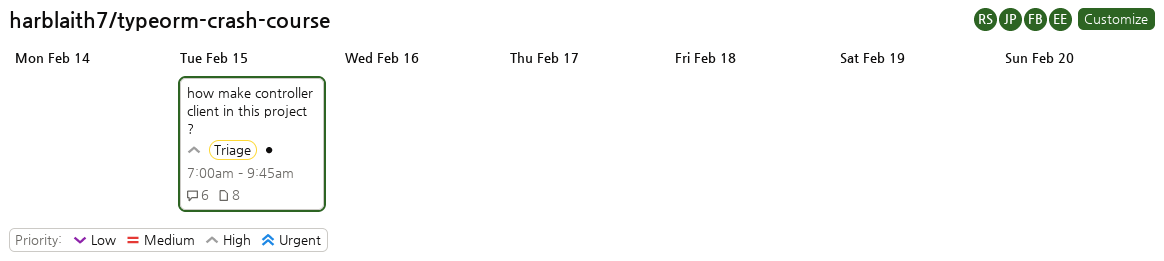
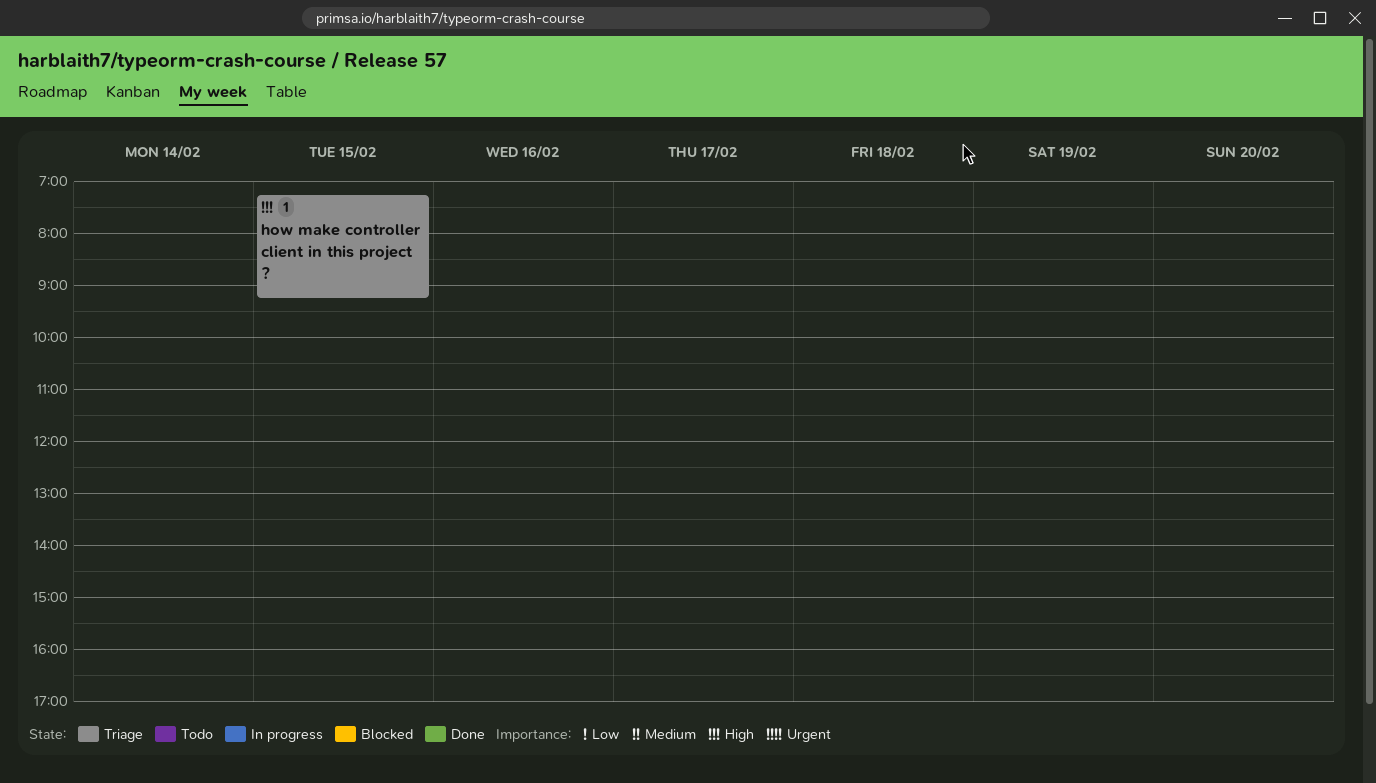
how make controller client in this project ?, begins: 07:00 -> 07:15
how make controller client in this project ?, ends: 09:45 -> 09:15

